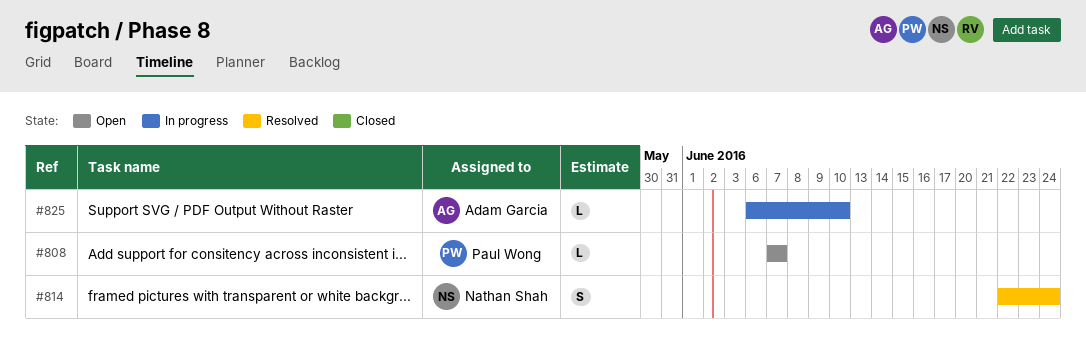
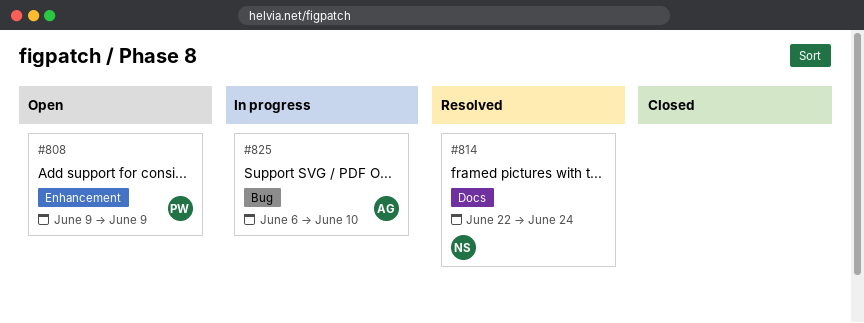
#808, start: Jun 7 -> Jun 9
#808, due: Jun 7 -> Jun 9

